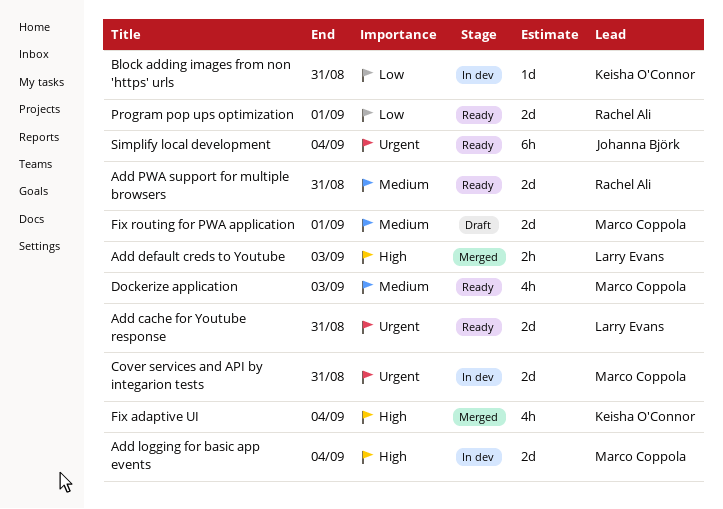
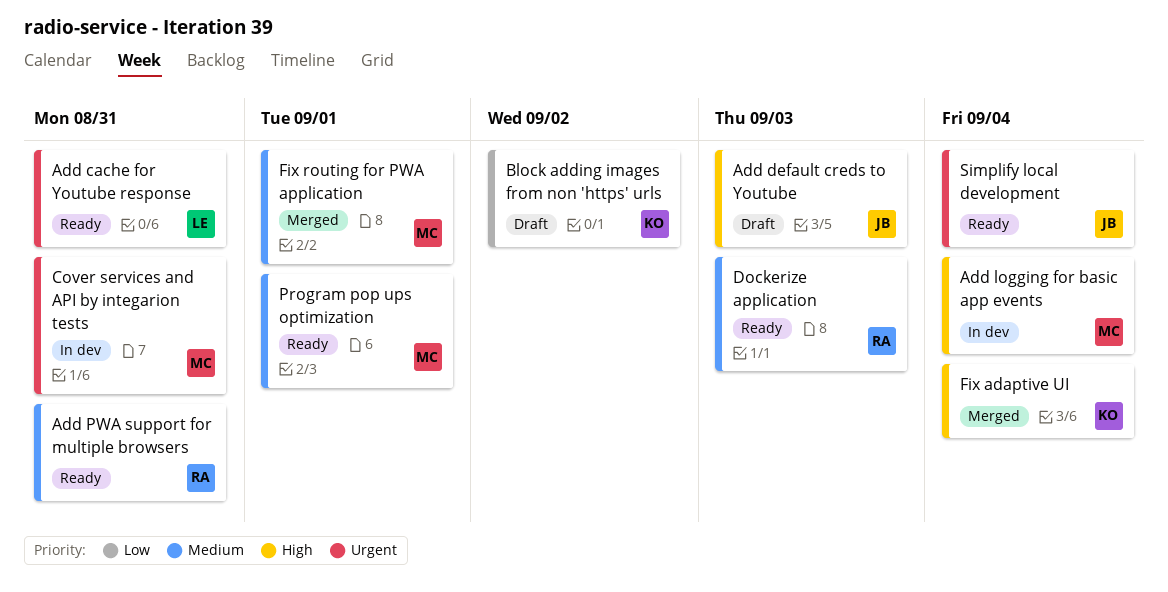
Add default creds to Youtube, status: Merged -> Draft
Add default creds to Youtube, owner: Larry Evans -> Johanna Björk
Block adding images from non 'https' urls, status: In dev -> Draft
Block adding images from non 'https' urls, due: Aug 31 -> Sep 2
Dockerize application, owner: Marco Coppola -> Rachel Ali
Fix routing for PWA application, status: Draft -> Merged
Program pop ups optimization, owner: Rachel Ali -> Marco Coppola
Program pop ups optimization, priority: Low -> Medium

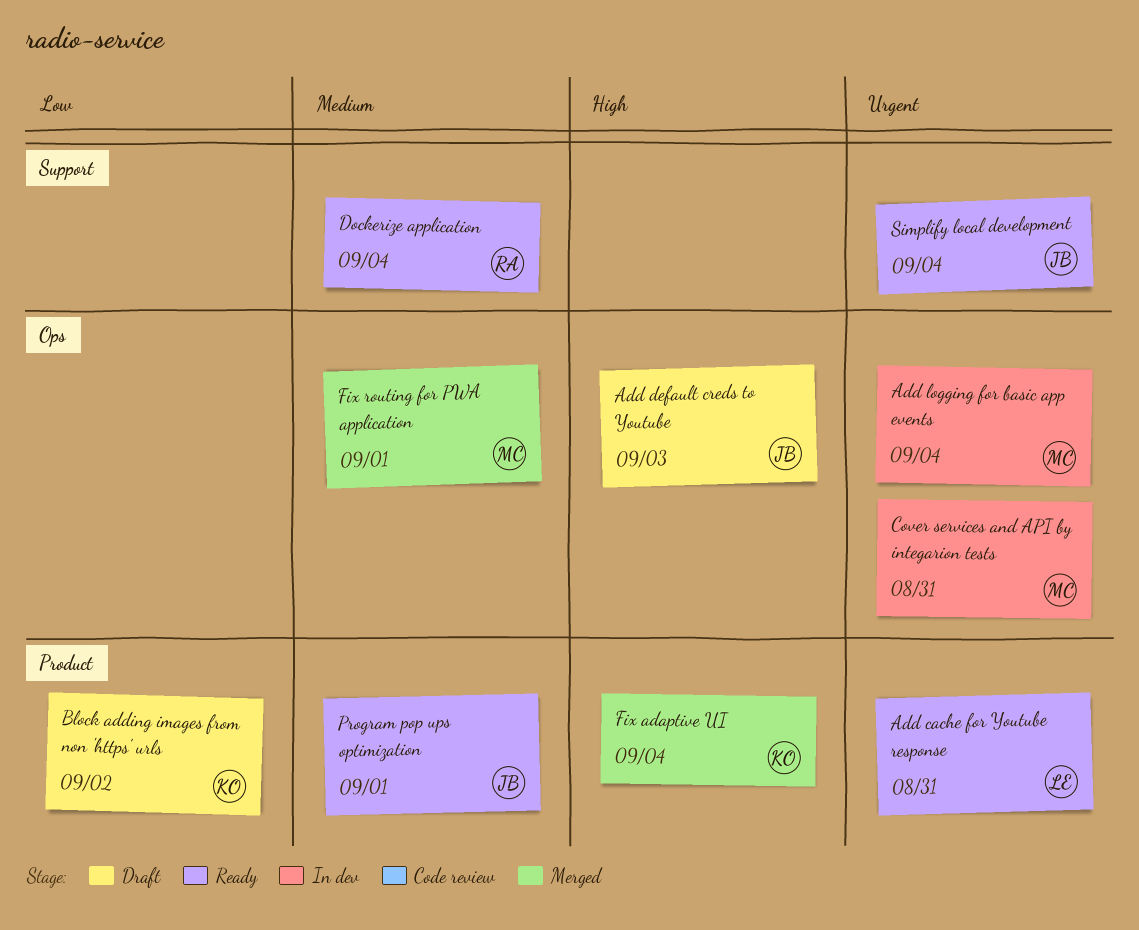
Add logging for basic app events, priority: High -> Urgent
Add PWA support for multiple browsers: present -> none
Dockerize application, due: Sep 3 -> Sep 4
Program pop ups optimization, owner: MC -> JB

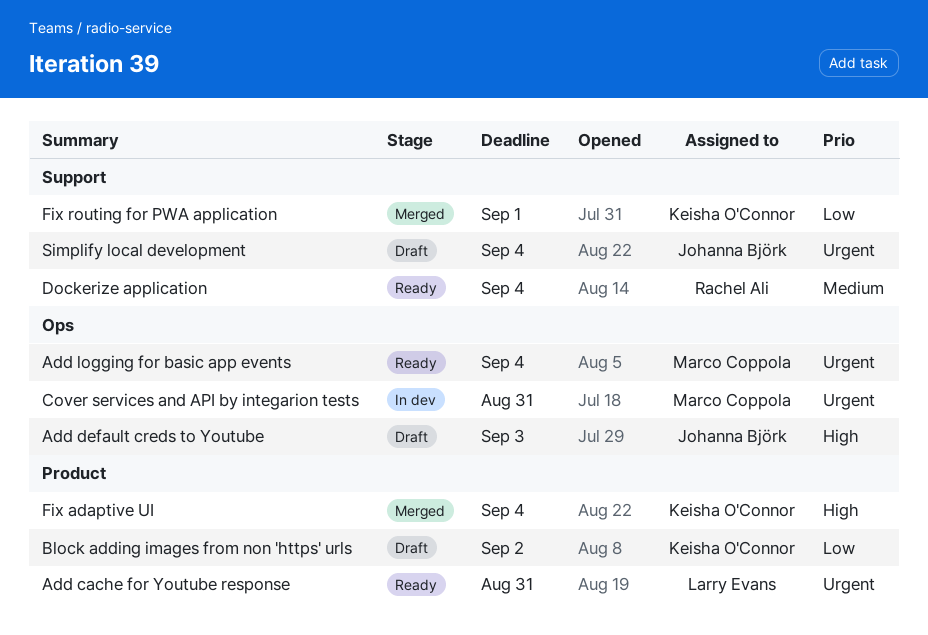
Add logging for basic app events, status: In dev -> Ready
Fix routing for PWA application, owner: Marco Coppola -> Keisha O'Connor
Fix routing for PWA application, priority: Medium -> Low
Fix routing for PWA application, label: Ops -> Support
Program pop ups optimization: present -> none
Simplify local development, status: Ready -> Draft

